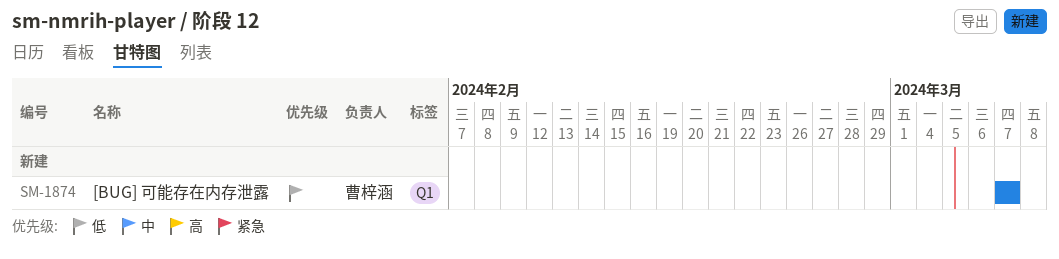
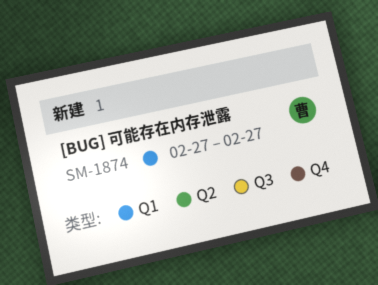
SM-1874, start: Mar 7 -> Feb 27
SM-1874, due: Mar 7 -> Feb 27

